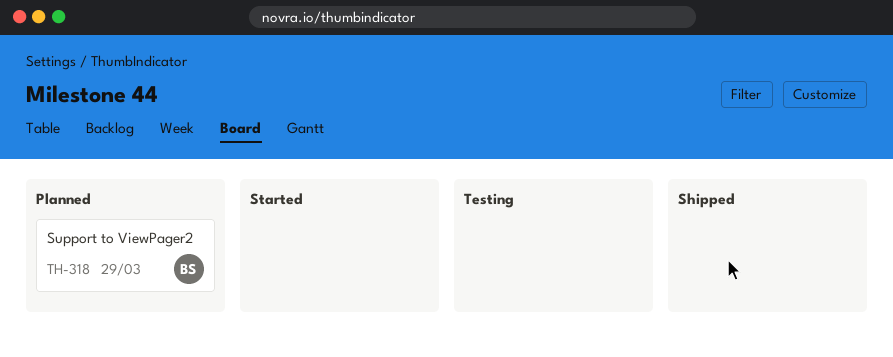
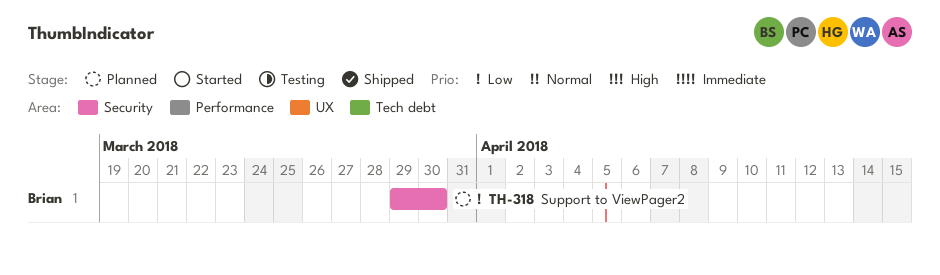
TH-318, due: Mar 29 -> Mar 30

